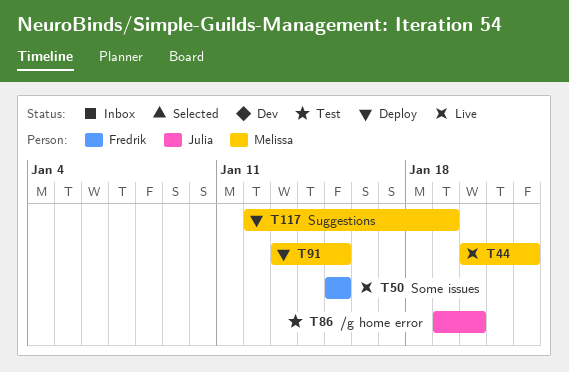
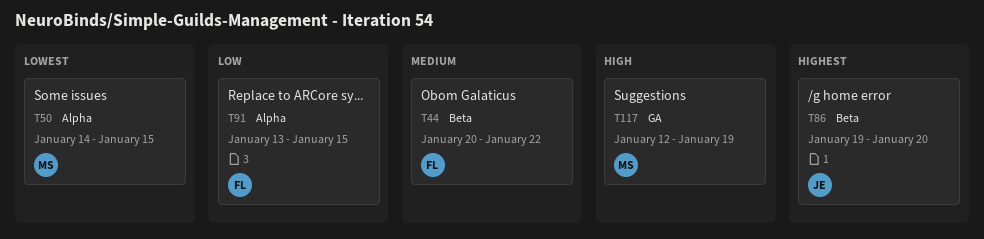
T44, owner: Melissa -> Fredrik
T50, owner: Fredrik -> Melissa
T50, start: Jan 15 -> Jan 14
T91, owner: Melissa -> Fredrik

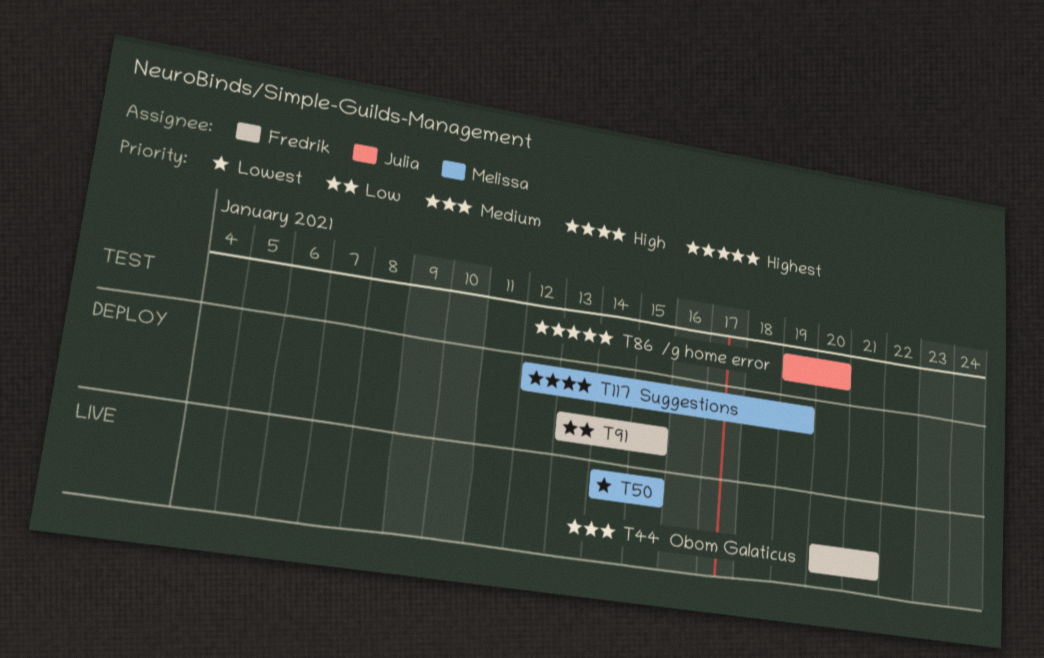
T44, due: Jan 22 -> Jan 21

